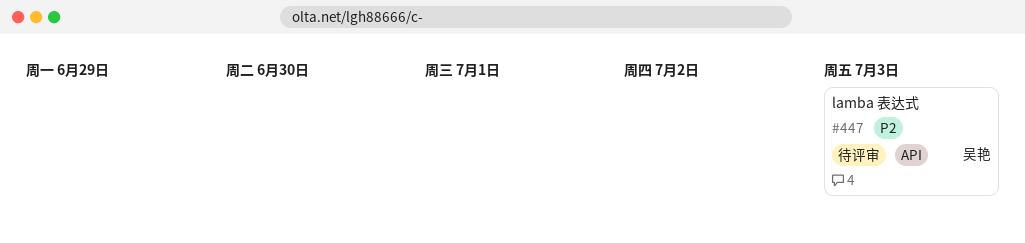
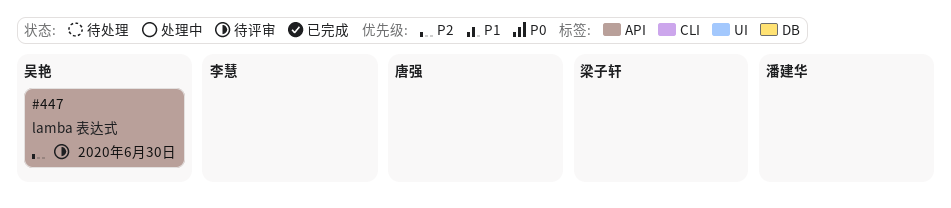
#447, due: Jul 3 -> Jun 30

